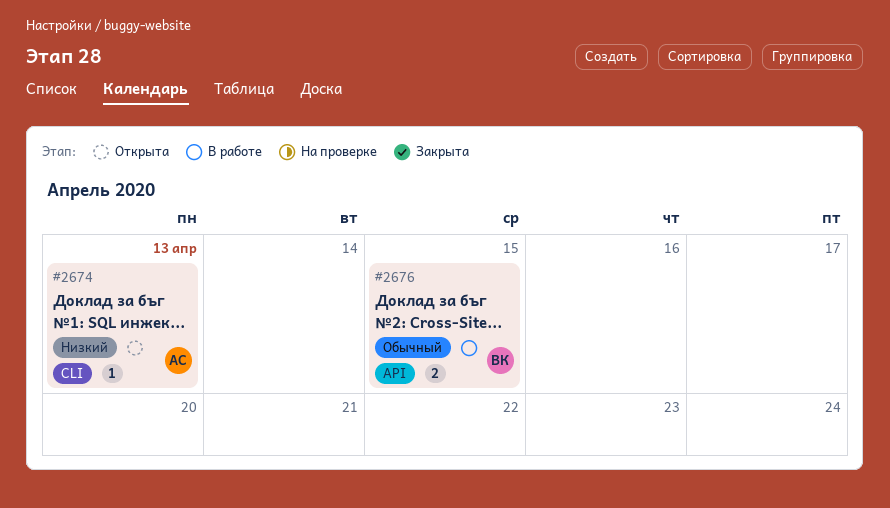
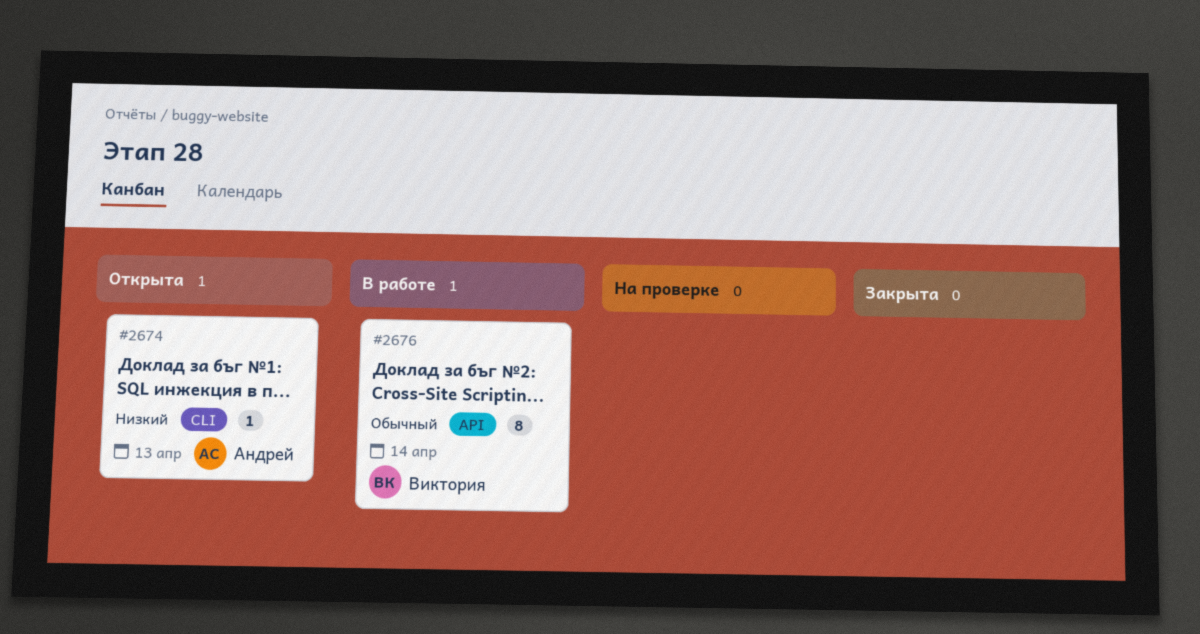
#2676, estimate: 2 -> 8
#2676, due: Apr 15 -> Apr 14

